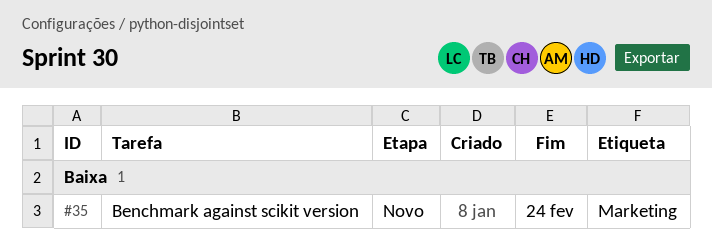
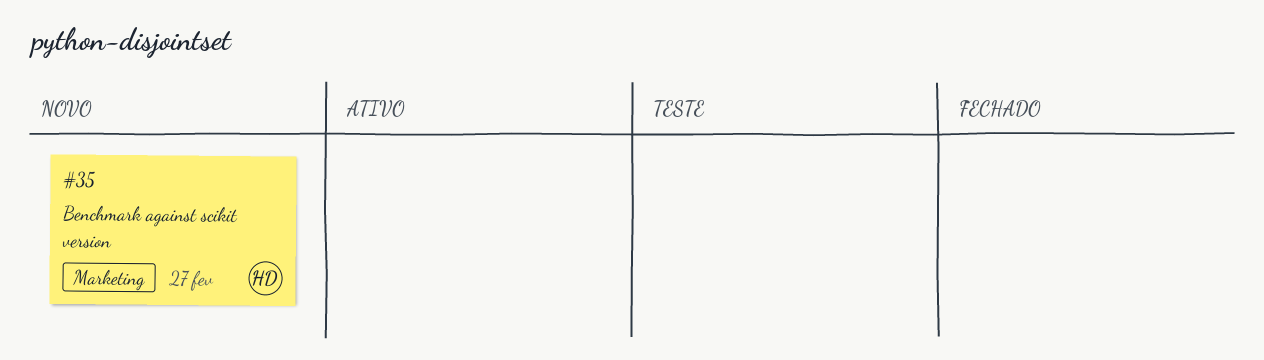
#35, due: Feb 24 -> Feb 27

